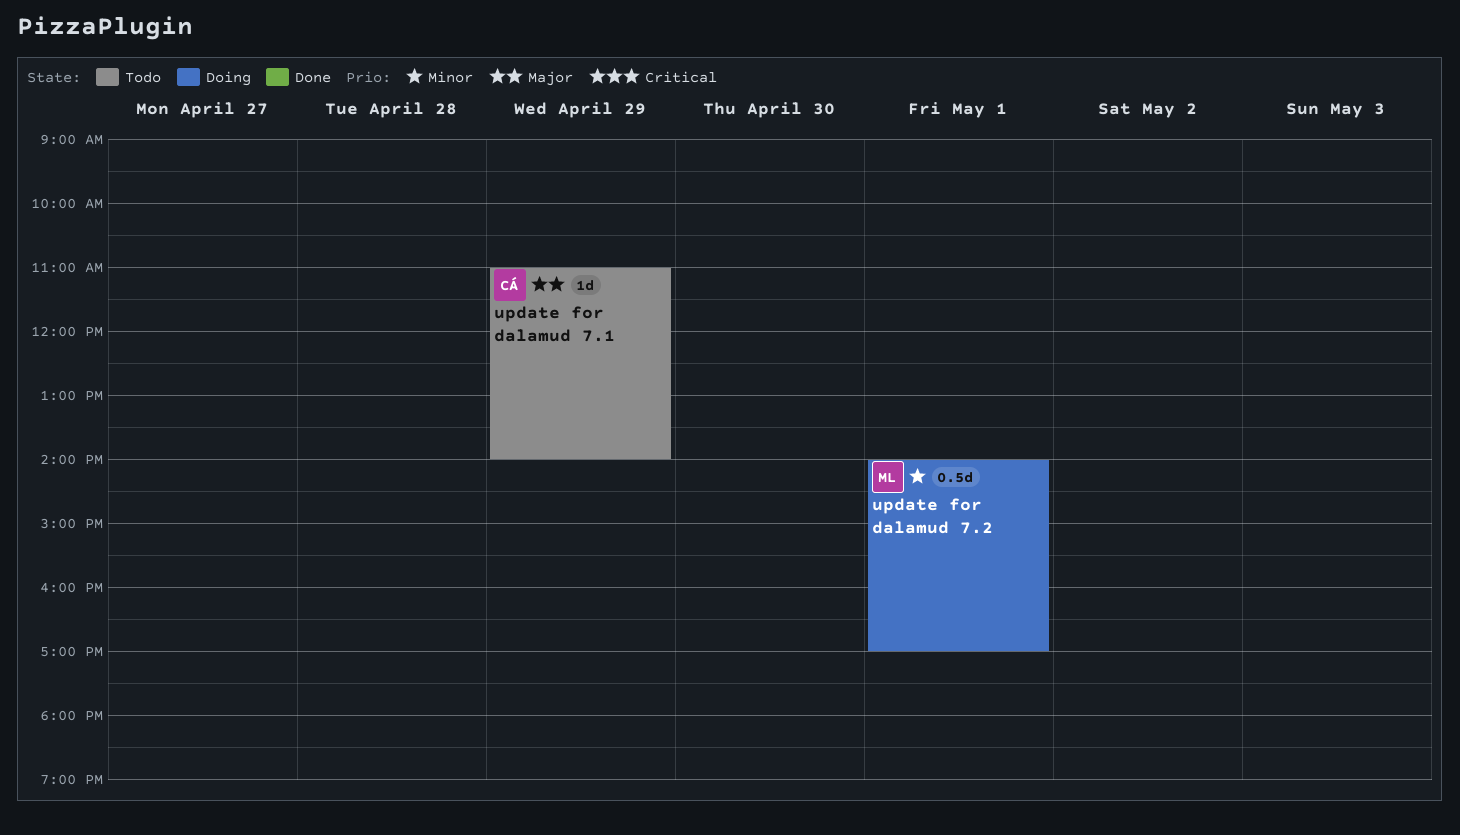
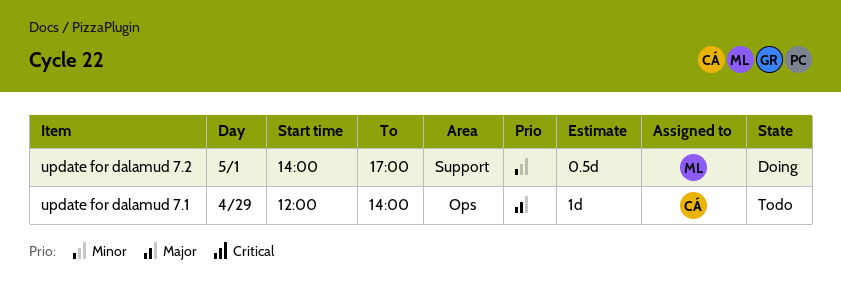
update for dalamud 7.1, begins: 11:00 -> 12:00

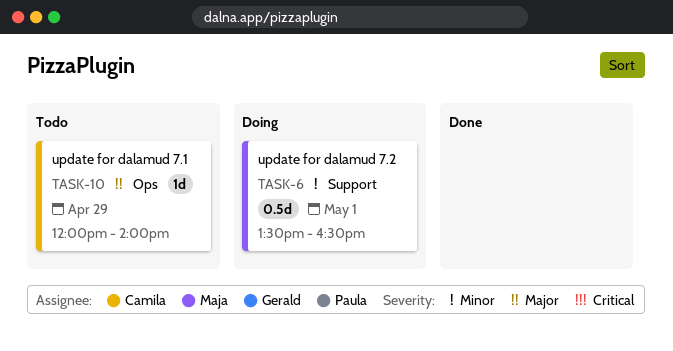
update for dalamud 7.2, begins: 14:00 -> 13:30
update for dalamud 7.2, ends: 17:00 -> 16:30

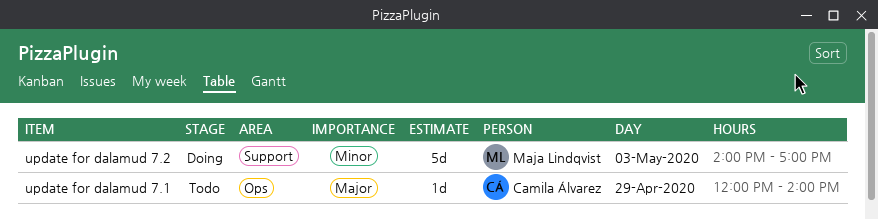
update for dalamud 7.2, estimate: 0.5d -> 5d
update for dalamud 7.2, day: May 1 -> May 3
update for dalamud 7.2, begins: 13:30 -> 14:00
update for dalamud 7.2, ends: 16:30 -> 17:00

